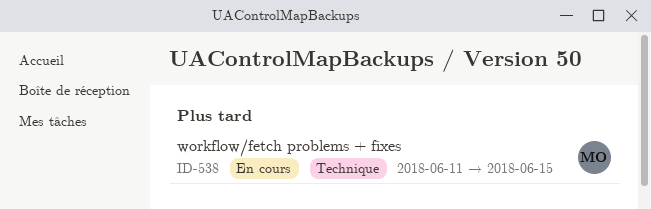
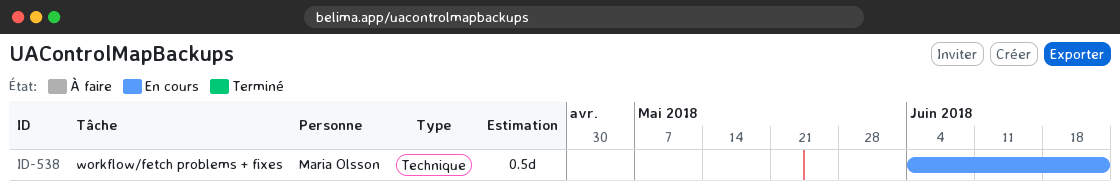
ID-538, start: Jun 11 -> Jun 4
ID-538, due: Jun 15 -> Jun 22

